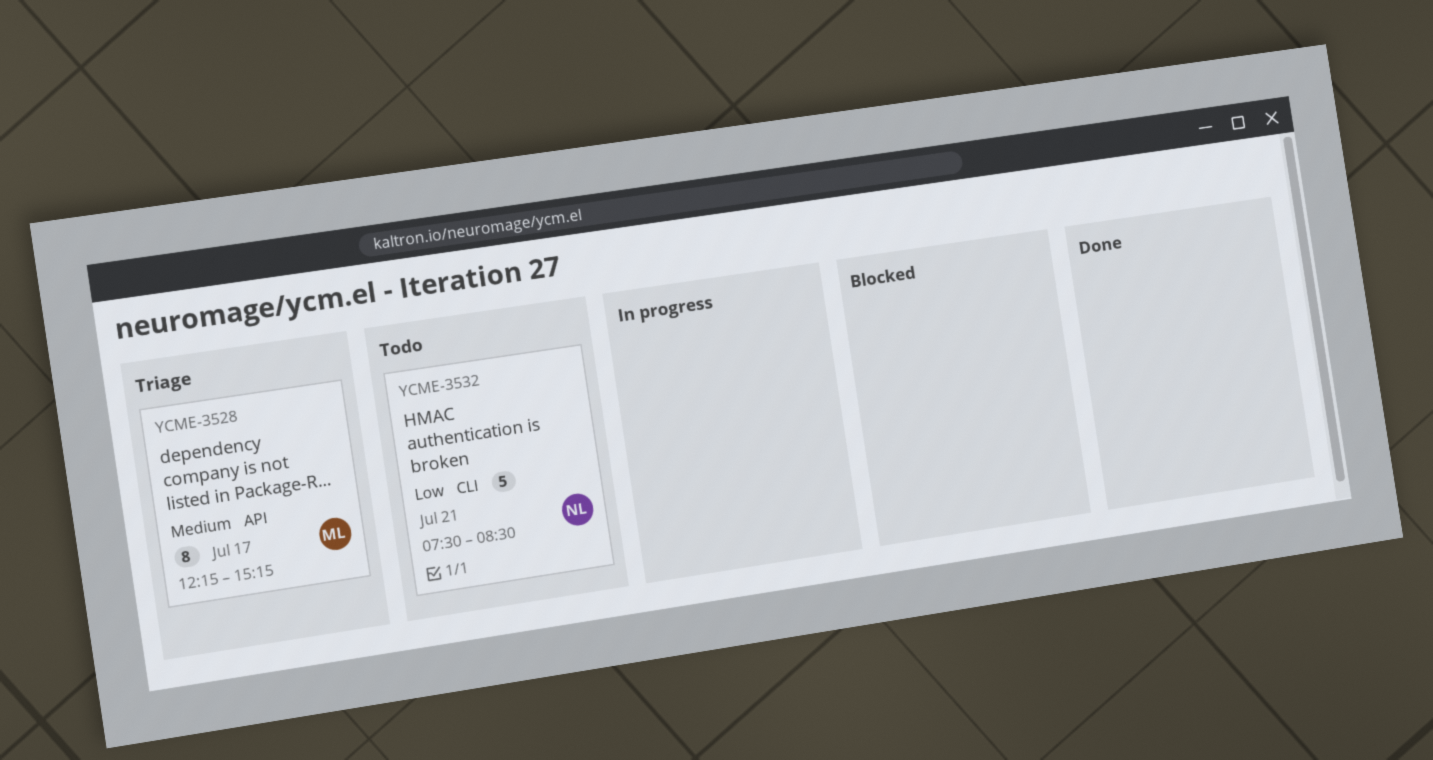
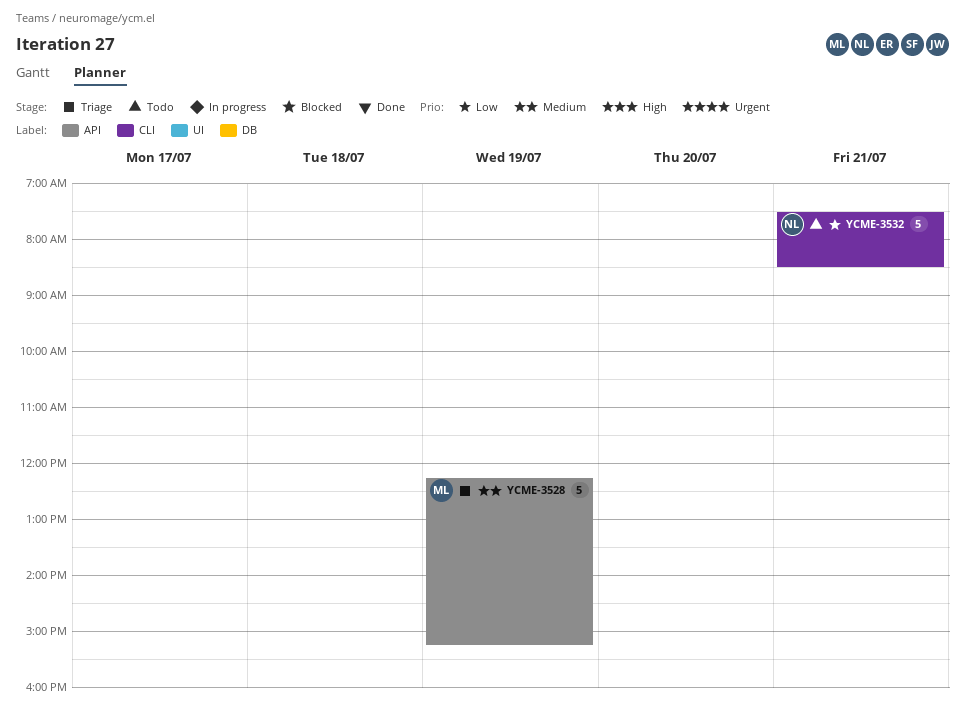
YCME-3528, estimate: 8 -> 5
YCME-3528, day: Jul 17 -> Jul 19

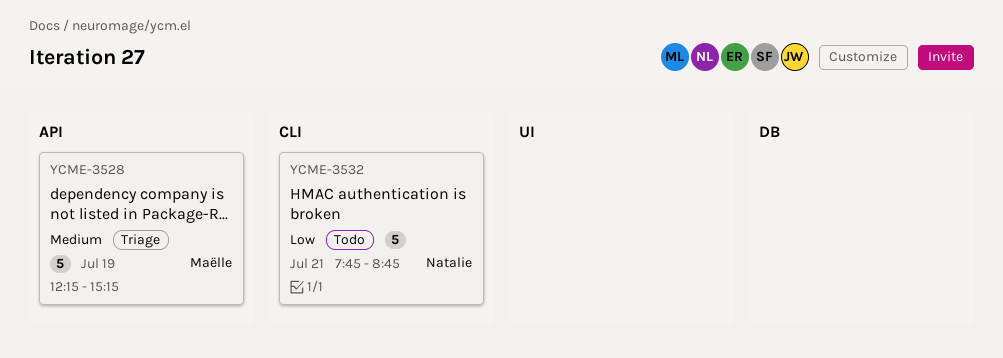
YCME-3532, begins: 07:30 -> 07:45
YCME-3532, ends: 08:30 -> 08:45

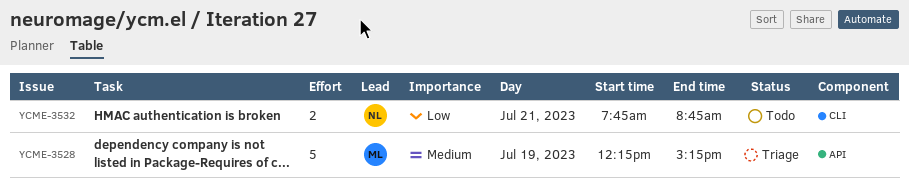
YCME-3532, estimate: 5 -> 2

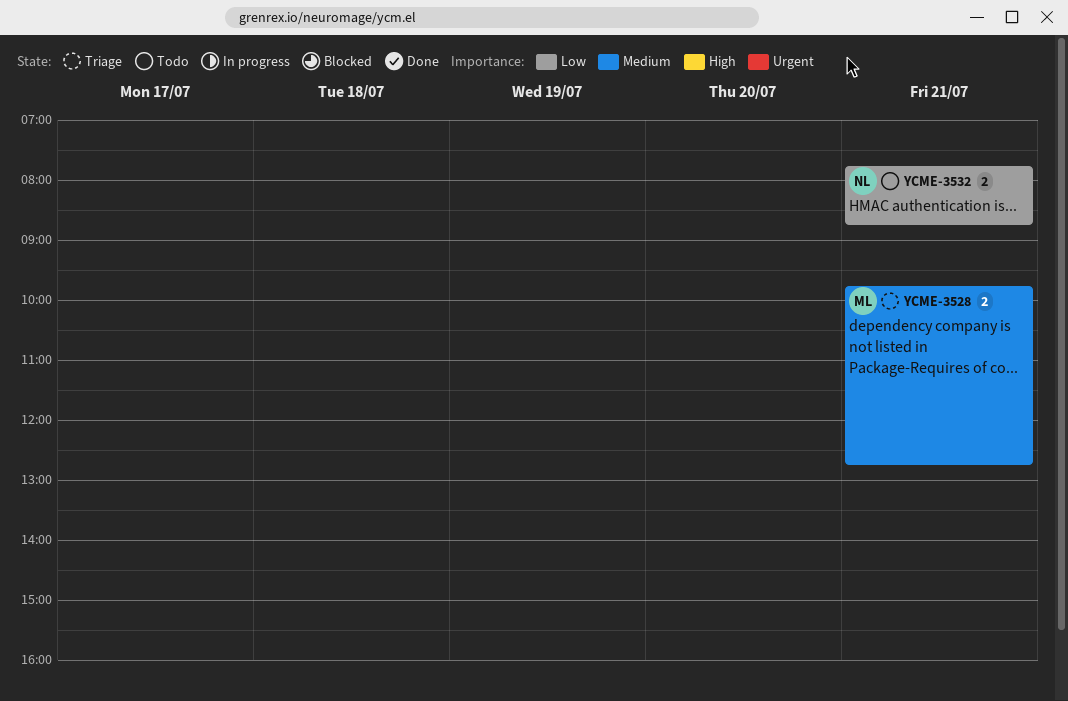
YCME-3528, estimate: 5 -> 2
YCME-3528, day: Jul 19 -> Jul 21
YCME-3528, begins: 12:15 -> 09:45
YCME-3528, ends: 15:15 -> 12:45

